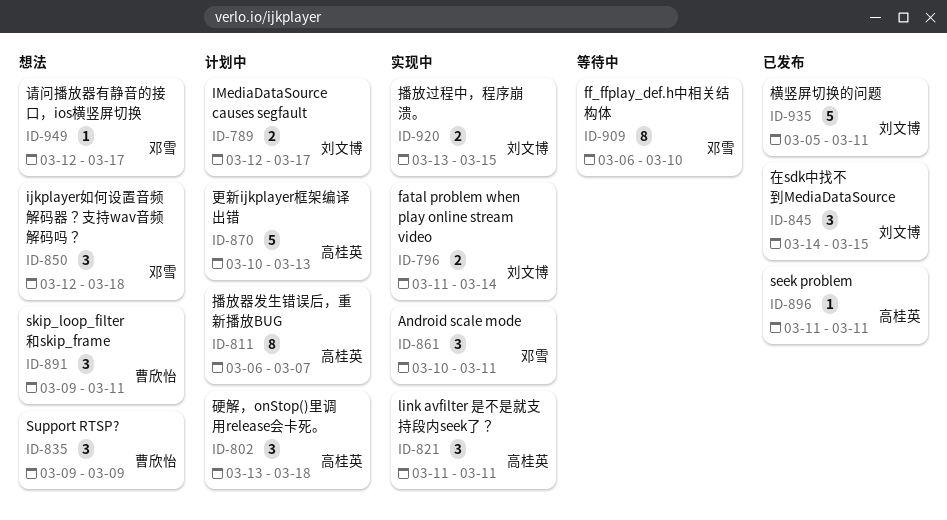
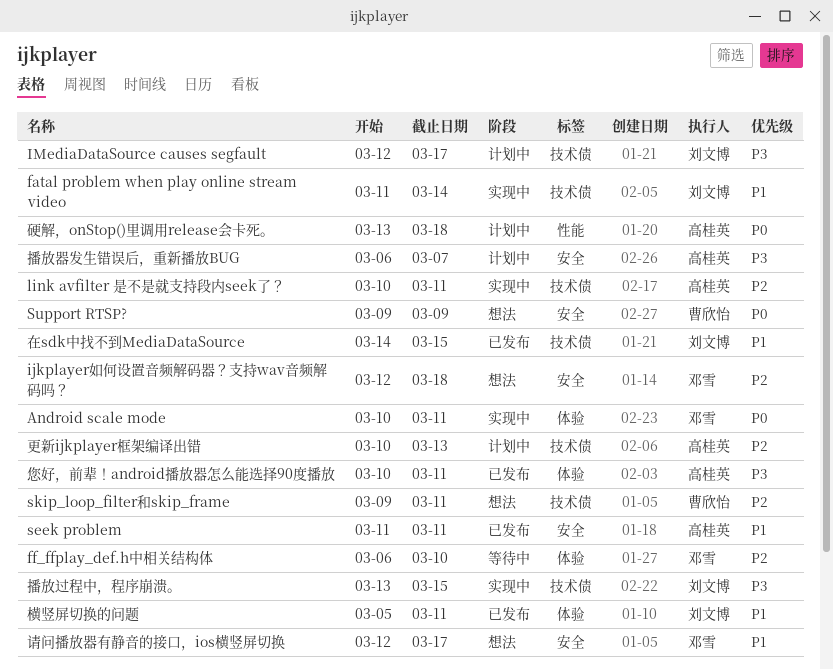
link avfilter 是不是就支持段内seek了？, start: Mar 11 -> Mar 10
您好，前辈！android播放器怎么能选择90度播放: none -> present

